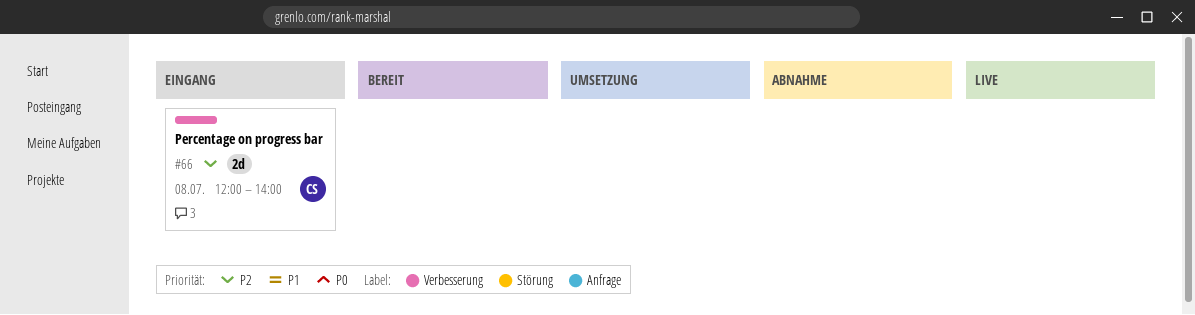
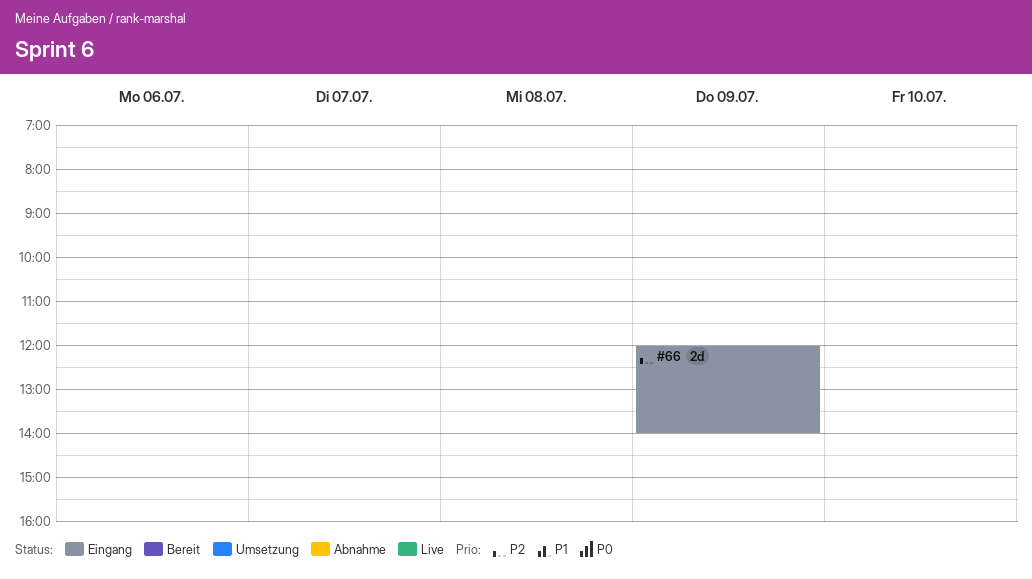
#66, day: Jul 8 -> Jul 9

